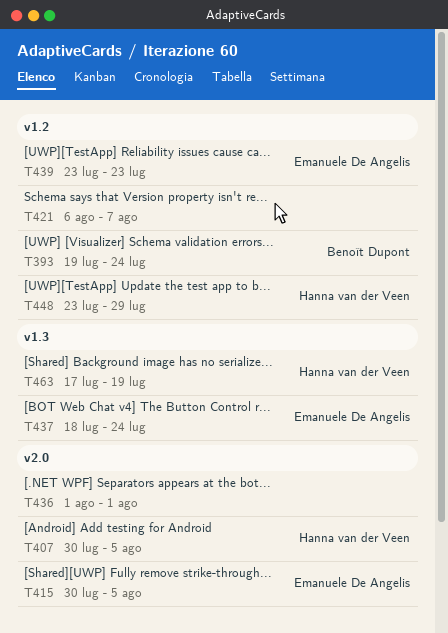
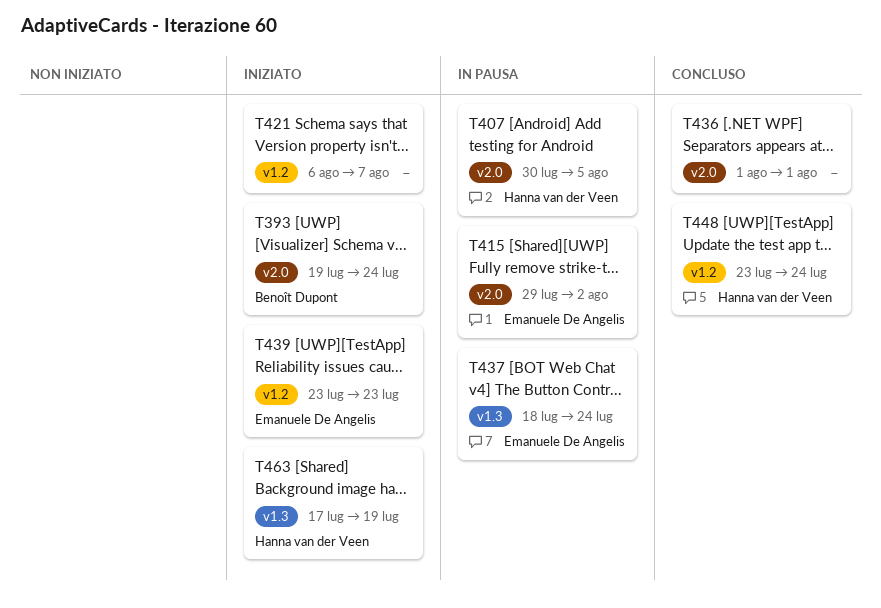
T393, label: v1.2 -> v2.0
T415, start: Jul 30 -> Jul 29
T415, due: Aug 5 -> Aug 2
T448, due: Jul 29 -> Jul 24

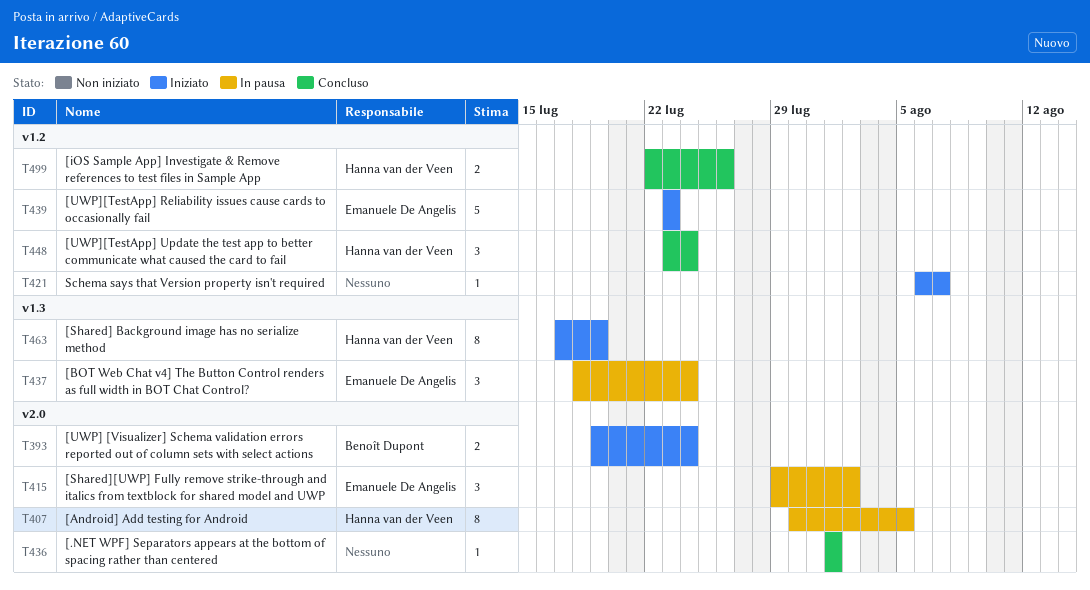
T499: none -> present

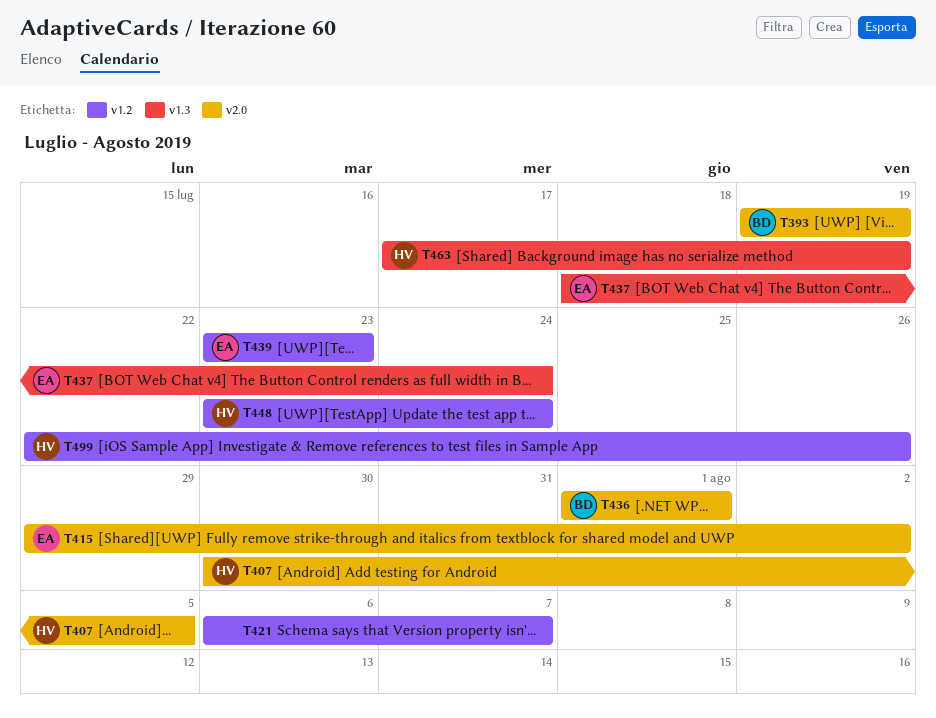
T393, due: Jul 24 -> Jul 19
T436, owner: none -> Benoît Dupont

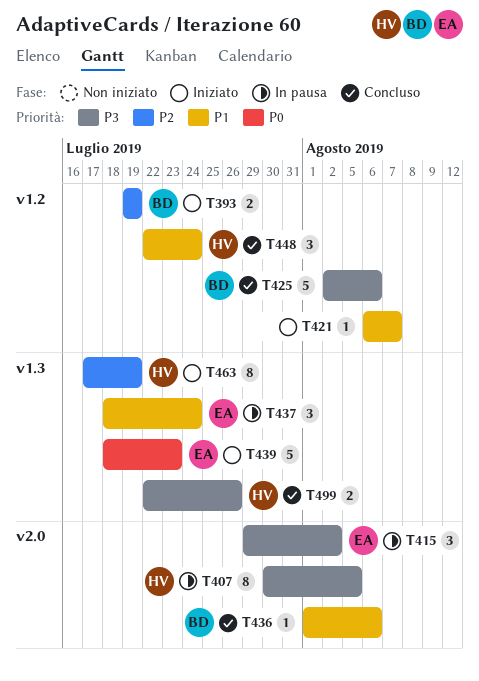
T393, label: v2.0 -> v1.2
T425: none -> present
T436, due: Aug 1 -> Aug 6
T439, label: v1.2 -> v1.3
T439, start: Jul 23 -> Jul 18
T448, start: Jul 23 -> Jul 22
T499, label: v1.2 -> v1.3

